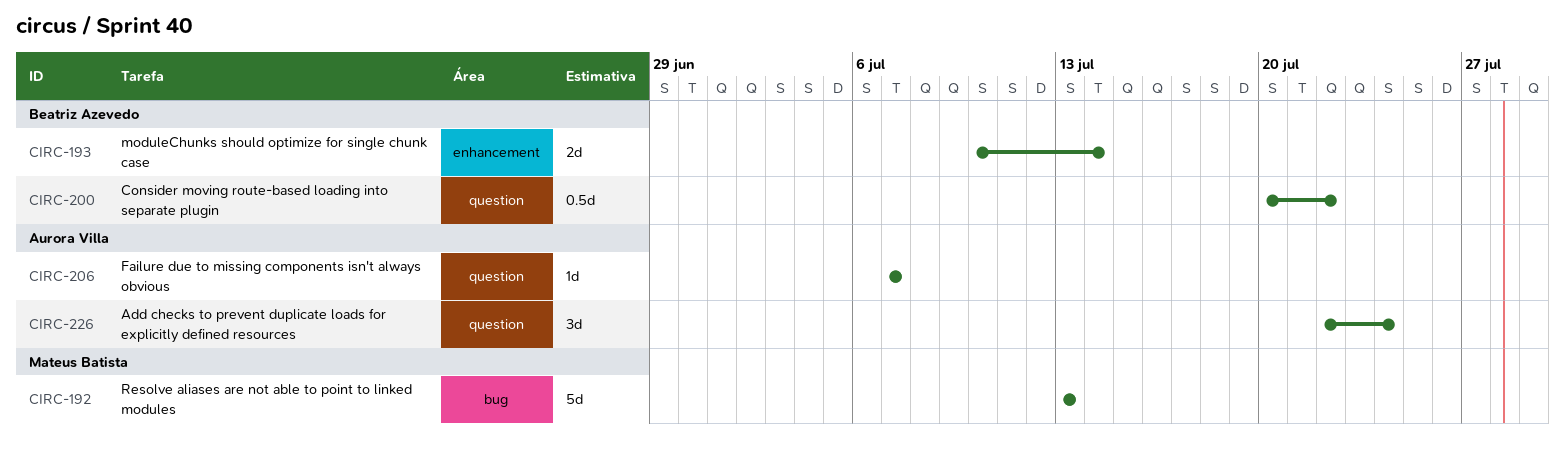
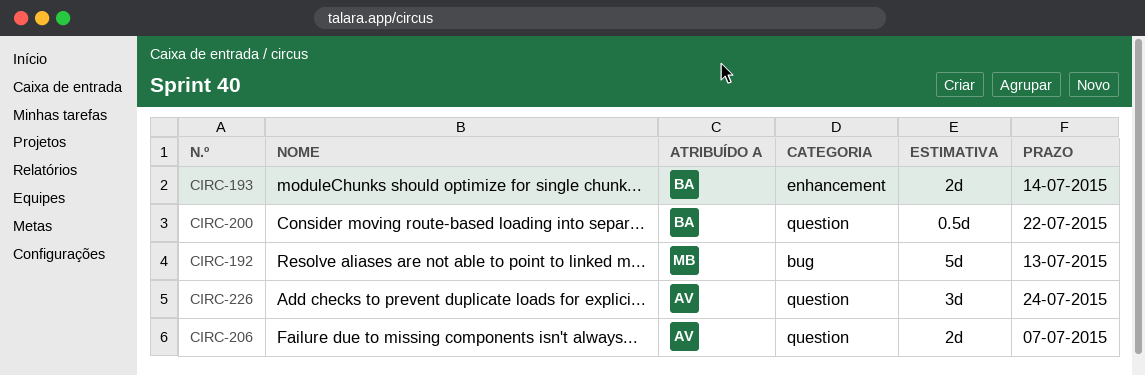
CIRC-206, estimate: 1d -> 2d

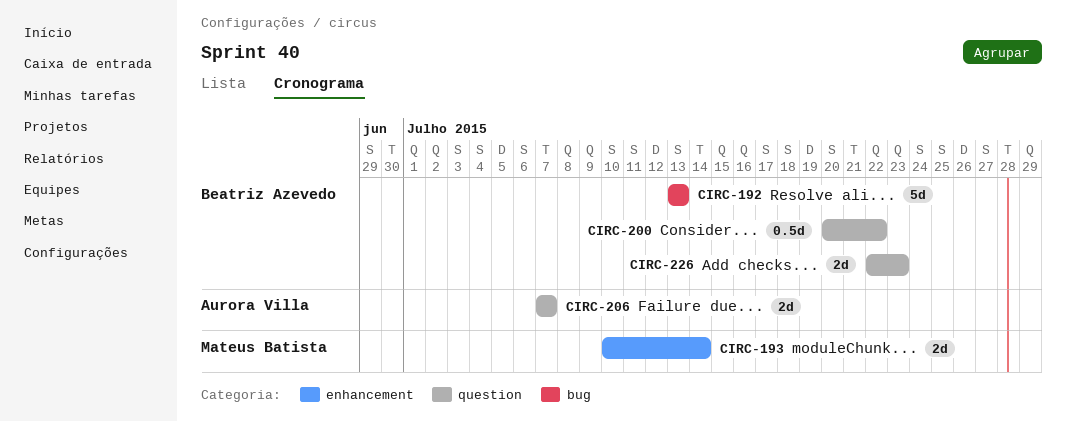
CIRC-192, owner: Mateus Batista -> Beatriz Azevedo
CIRC-193, owner: Beatriz Azevedo -> Mateus Batista
CIRC-226, owner: Aurora Villa -> Beatriz Azevedo
CIRC-226, estimate: 3d -> 2d
CIRC-226, due: Jul 24 -> Jul 23

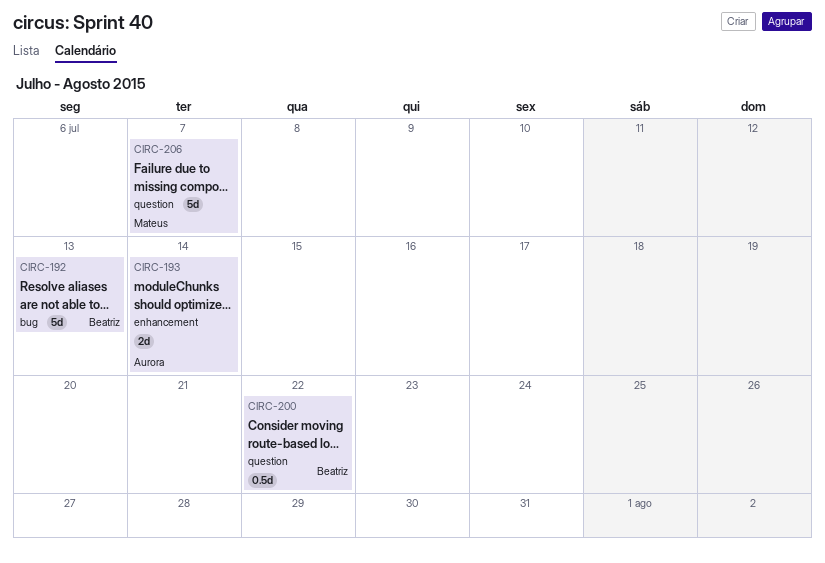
CIRC-193, owner: Mateus Batista -> Aurora Villa
CIRC-206, owner: Aurora Villa -> Mateus Batista
CIRC-206, estimate: 2d -> 5d
CIRC-226: present -> none

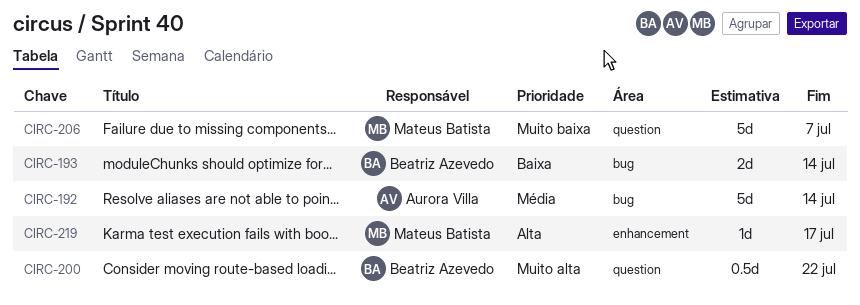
CIRC-192, owner: Beatriz Azevedo -> Aurora Villa
CIRC-192, due: Jul 13 -> Jul 14
CIRC-193, owner: Aurora Villa -> Beatriz Azevedo
CIRC-193, label: enhancement -> bug
CIRC-219: none -> present

